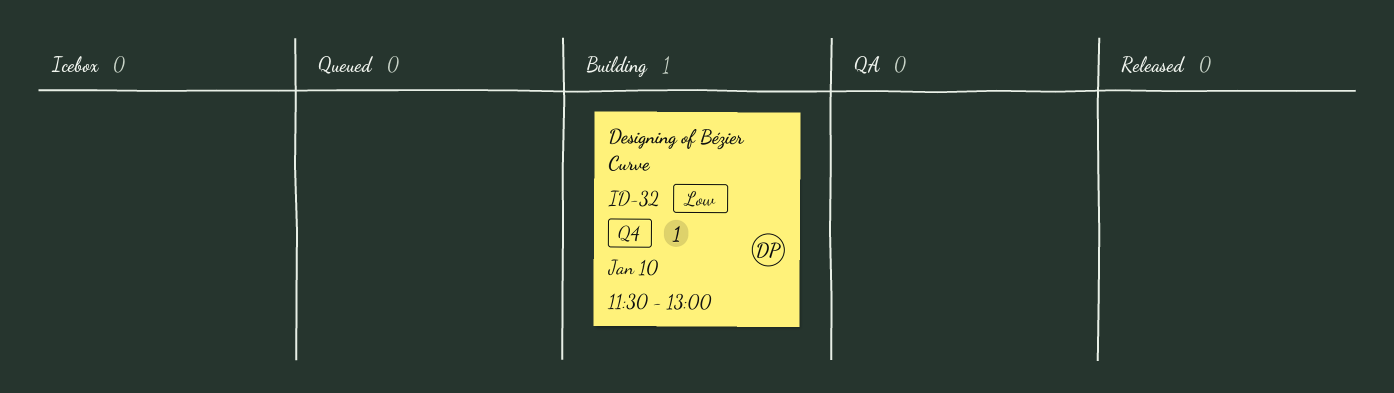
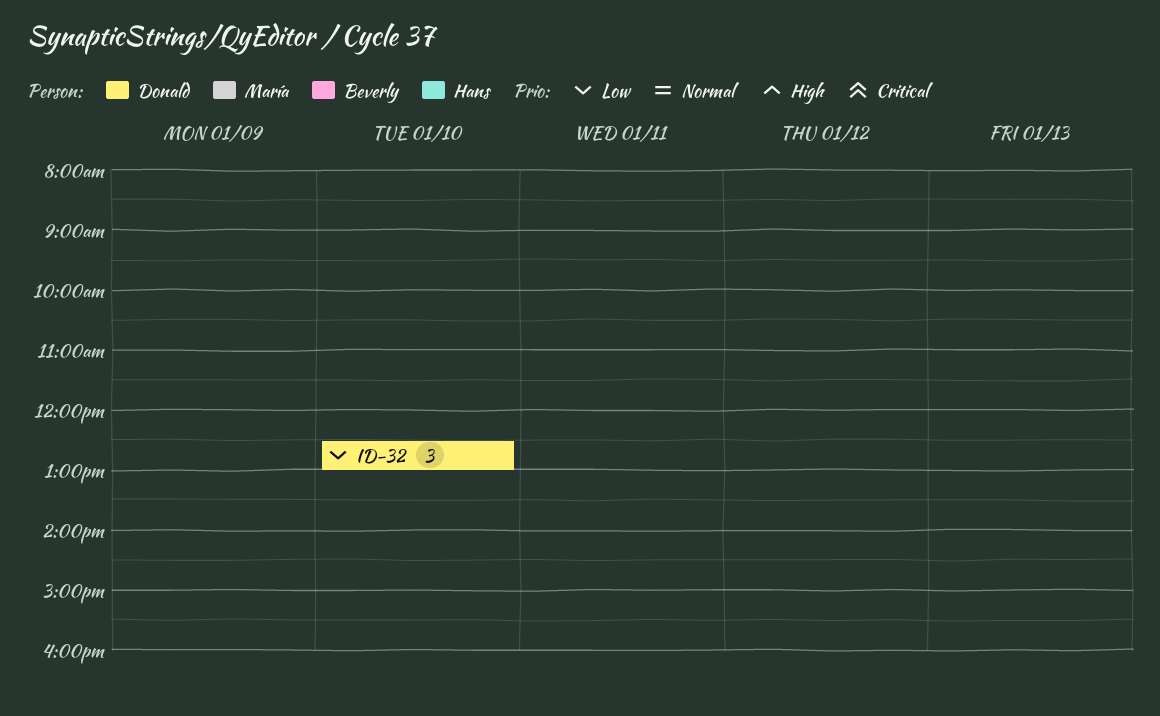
ID-32, estimate: 1 -> 3
ID-32, begins: 11:30 -> 12:30

